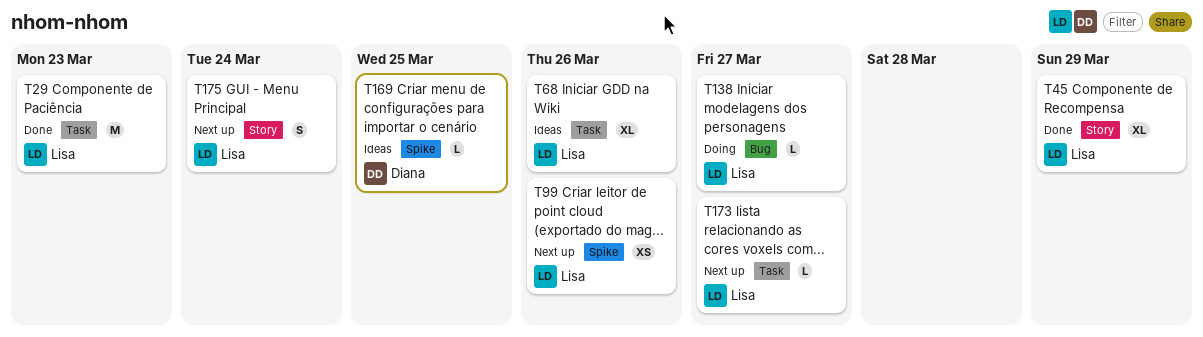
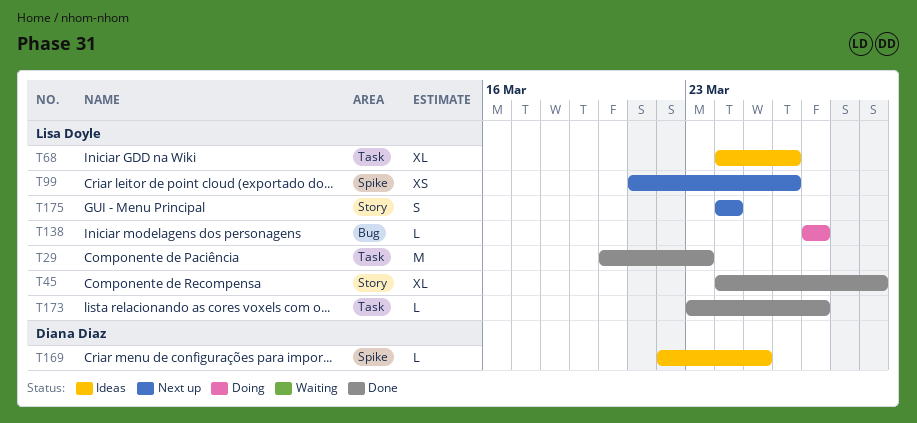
T173, status: Next up -> Done

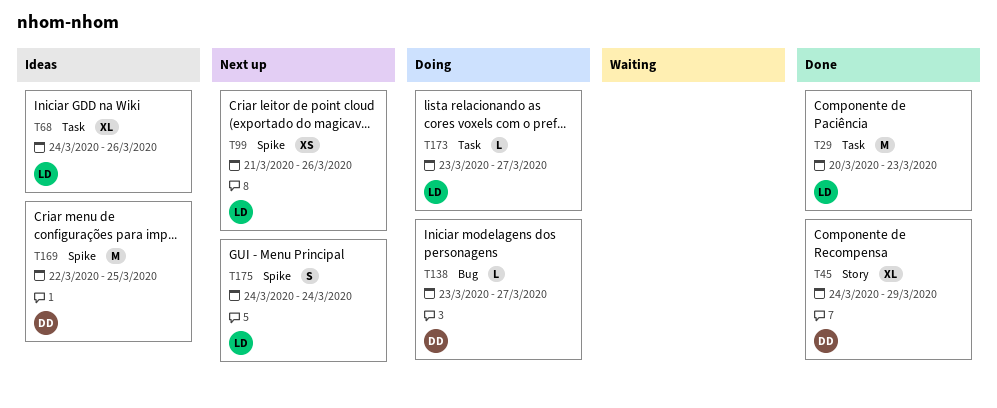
T45, owner: Lisa Doyle -> Diana Diaz
T138, owner: Lisa Doyle -> Diana Diaz
T138, start: Mar 27 -> Mar 23
T169, estimate: L -> M
T173, status: Done -> Doing
T175, label: Story -> Spike

